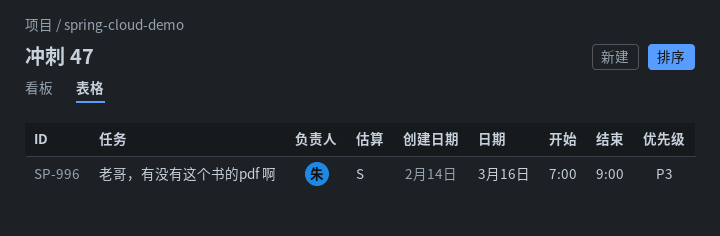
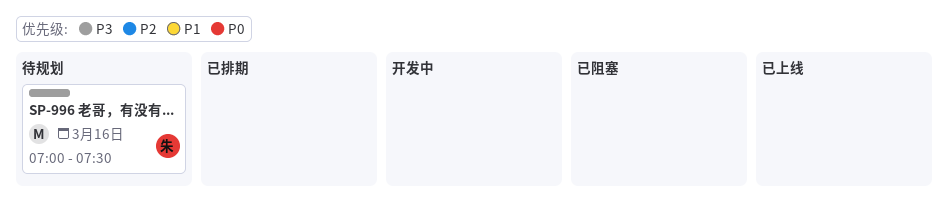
SP-996, estimate: S -> M
SP-996, ends: 09:00 -> 07:30

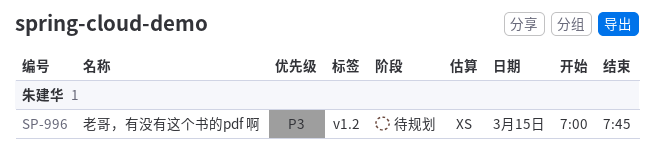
SP-996, estimate: M -> XS
SP-996, day: Mar 16 -> Mar 15
SP-996, ends: 07:30 -> 07:45

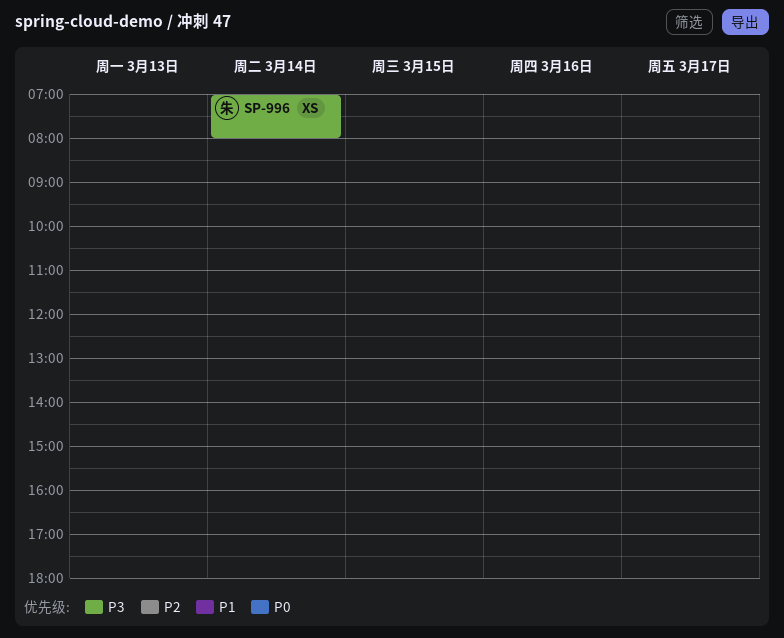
SP-996, day: Mar 15 -> Mar 14
SP-996, ends: 07:45 -> 08:00

